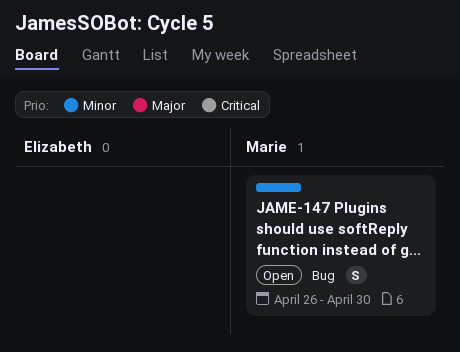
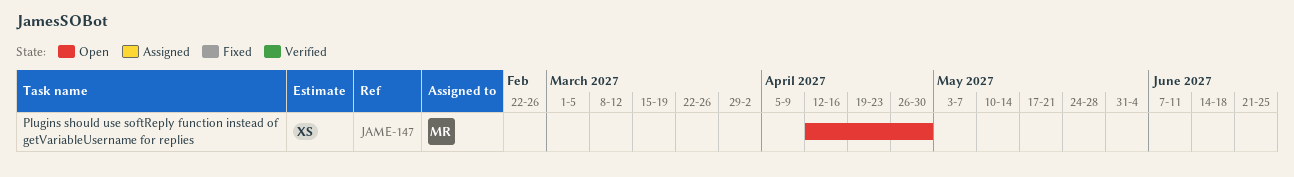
JAME-147, estimate: S -> XS
JAME-147, start: Apr 26 -> Apr 12

